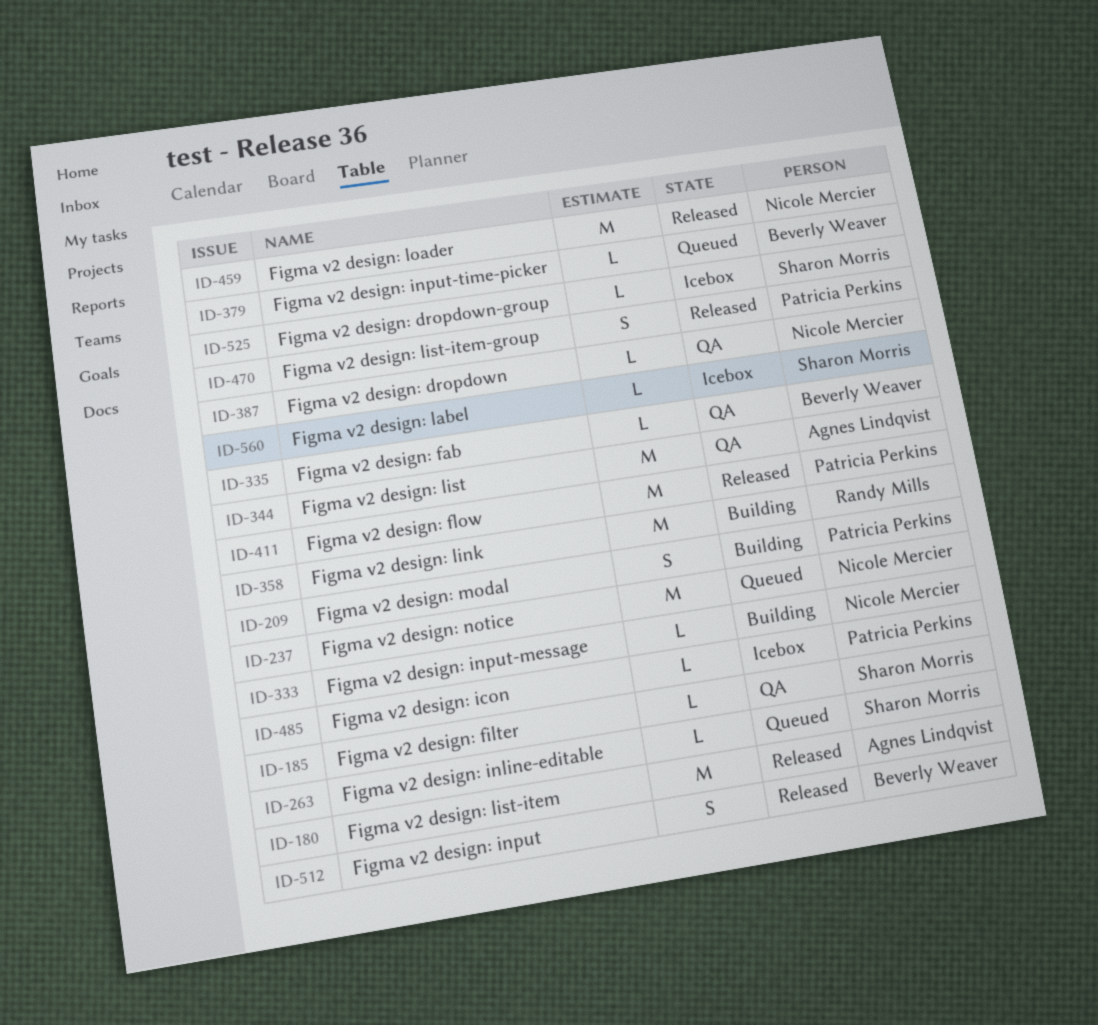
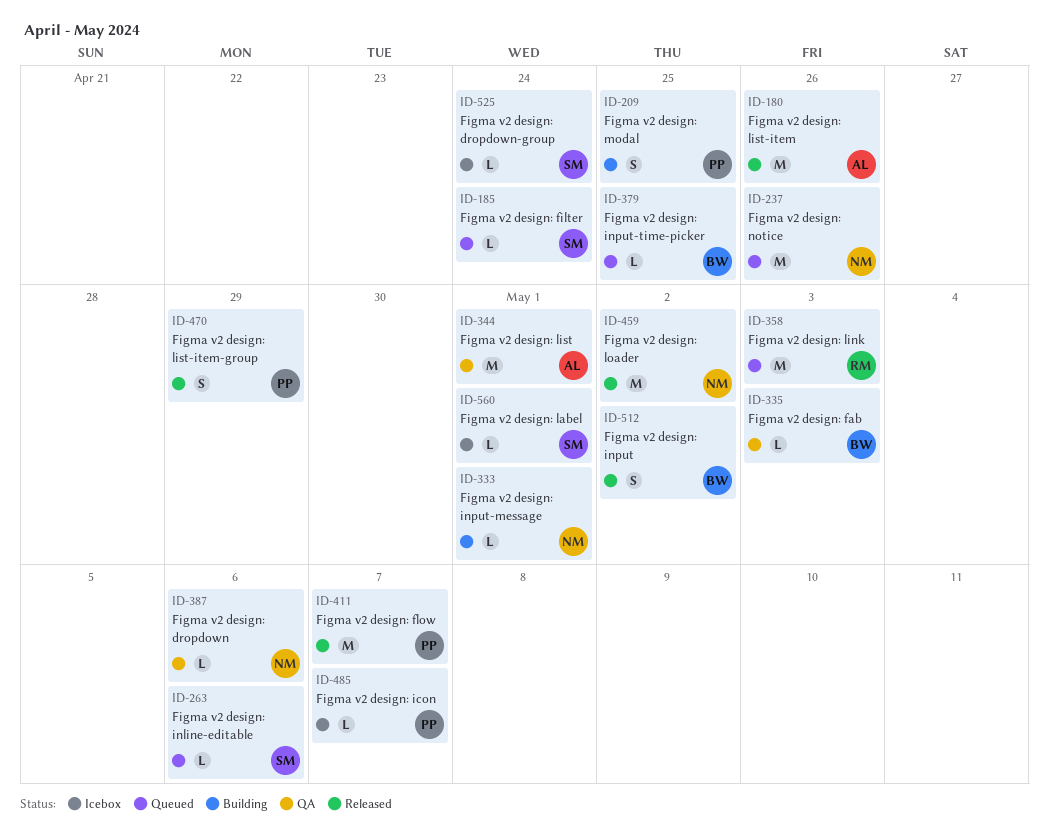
ID-185, status: QA -> Queued
ID-358, status: Building -> Queued

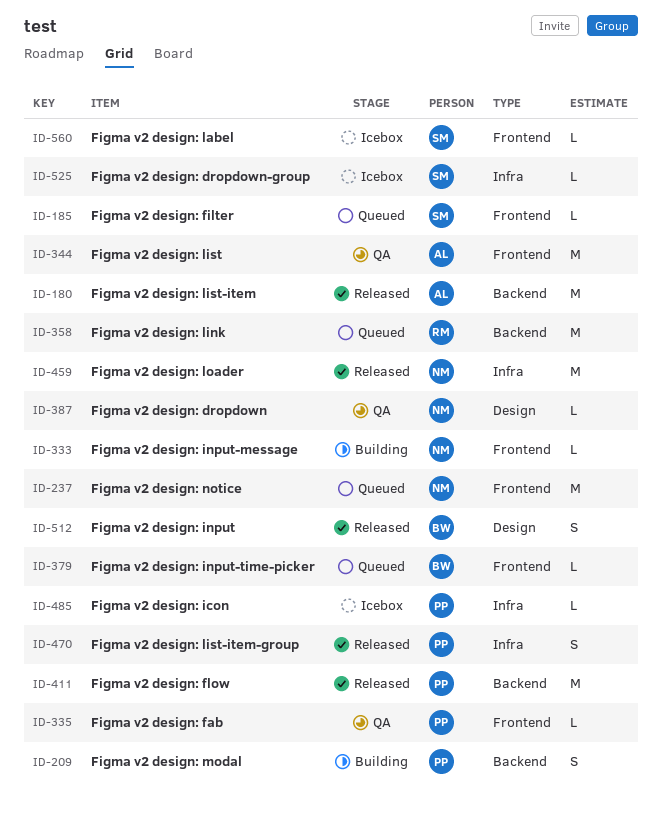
ID-263: present -> none
ID-335, owner: BW -> PP

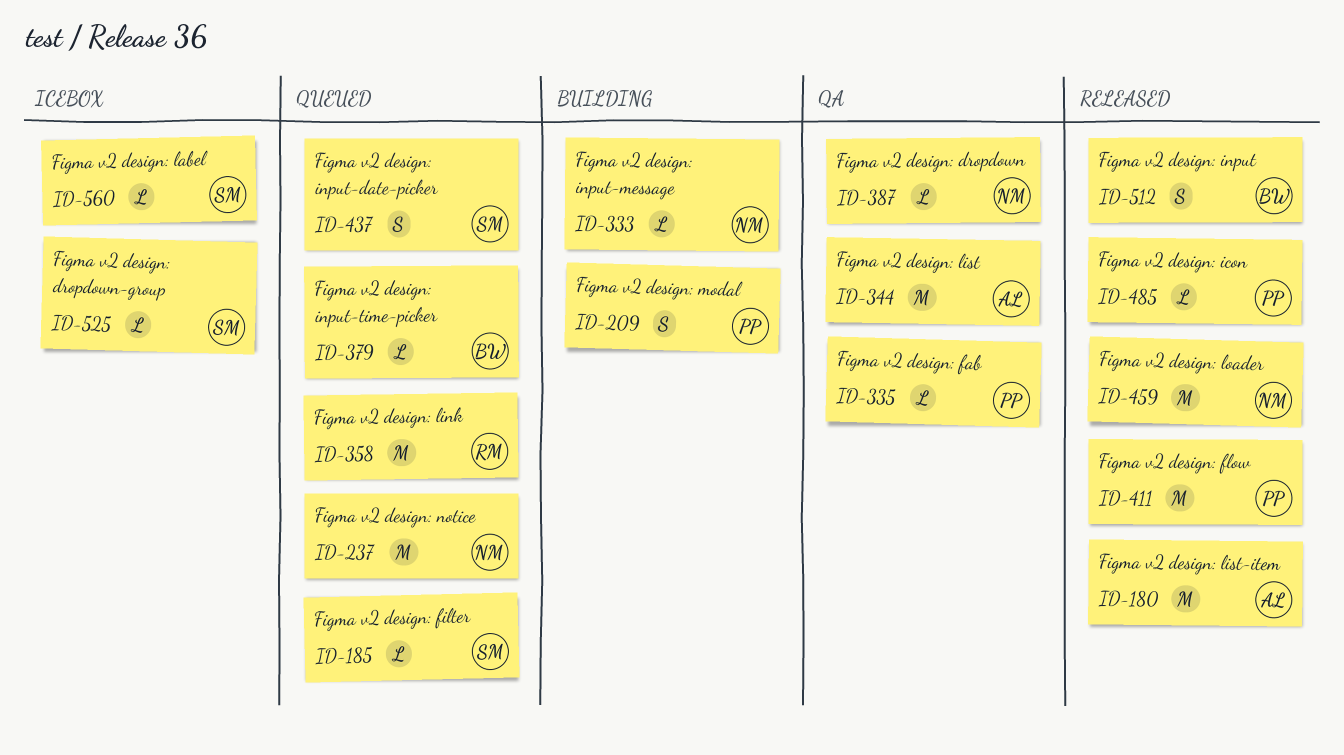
ID-437: none -> present
ID-470: present -> none
ID-485, status: Icebox -> Released

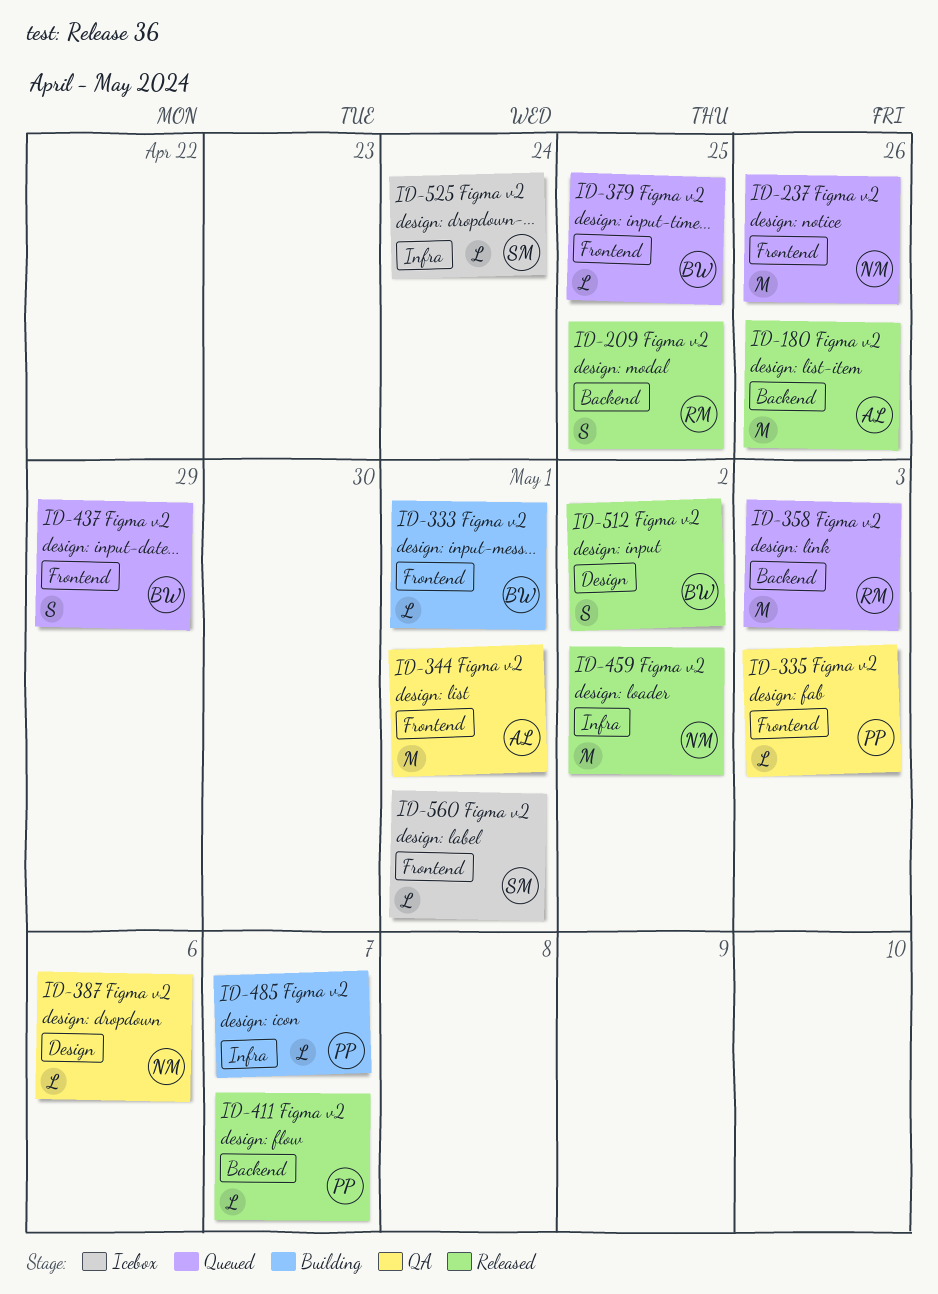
ID-185: present -> none
ID-209, status: Building -> Released
ID-209, owner: PP -> RM
ID-333, owner: NM -> BW
ID-411, estimate: M -> L
ID-437, owner: SM -> BW
ID-485, status: Released -> Building

